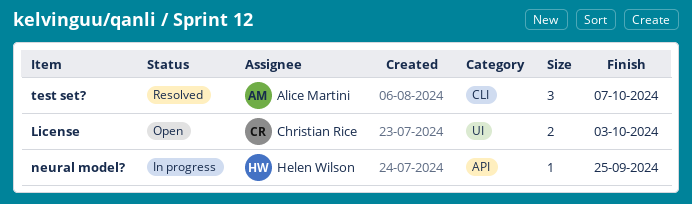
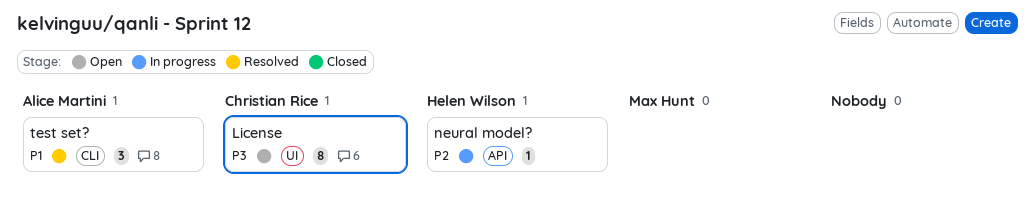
License, estimate: 2 -> 8

